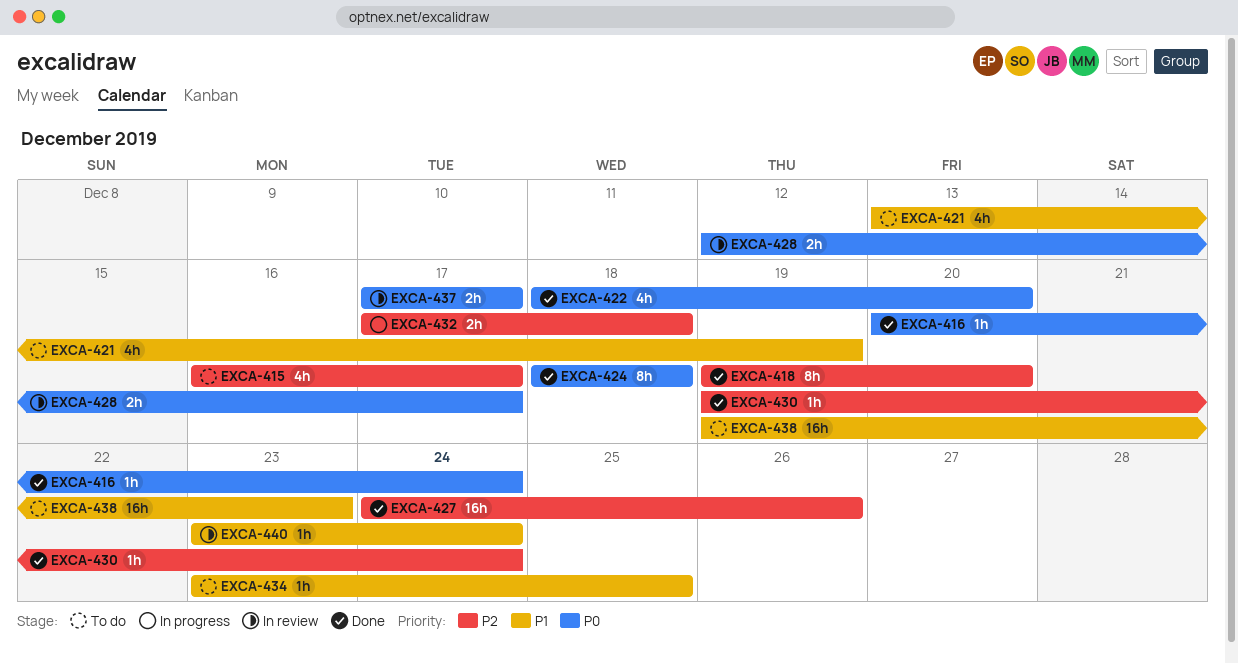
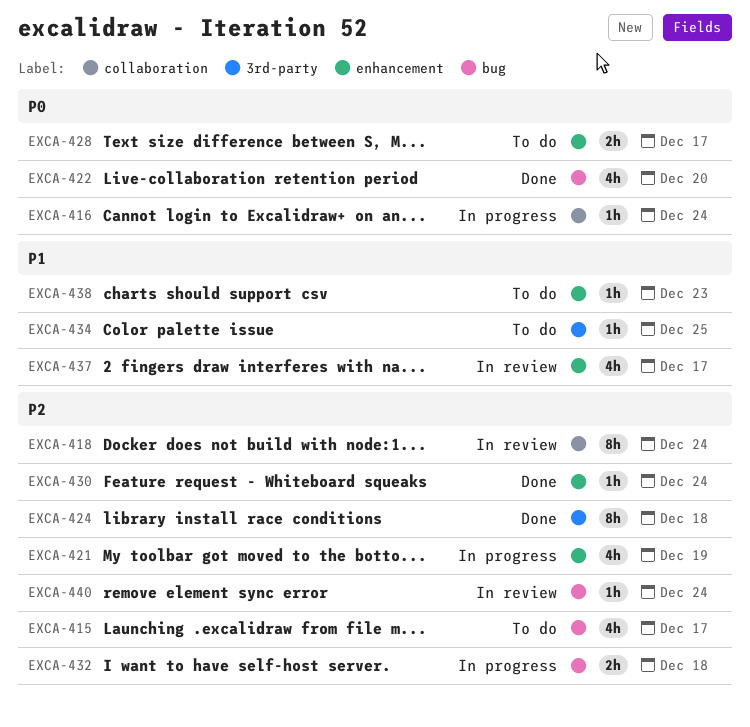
EXCA-416, status: Done -> In progress
EXCA-418, status: Done -> In review
EXCA-418, due: Dec 20 -> Dec 24
EXCA-421, status: To do -> In progress
EXCA-421, priority: P1 -> P2
EXCA-424, priority: P0 -> P2
EXCA-427: present -> none
EXCA-428, status: In review -> To do
EXCA-437, priority: P0 -> P1
EXCA-437, estimate: 2h -> 4h
EXCA-438, estimate: 16h -> 1h
EXCA-440, priority: P1 -> P2

